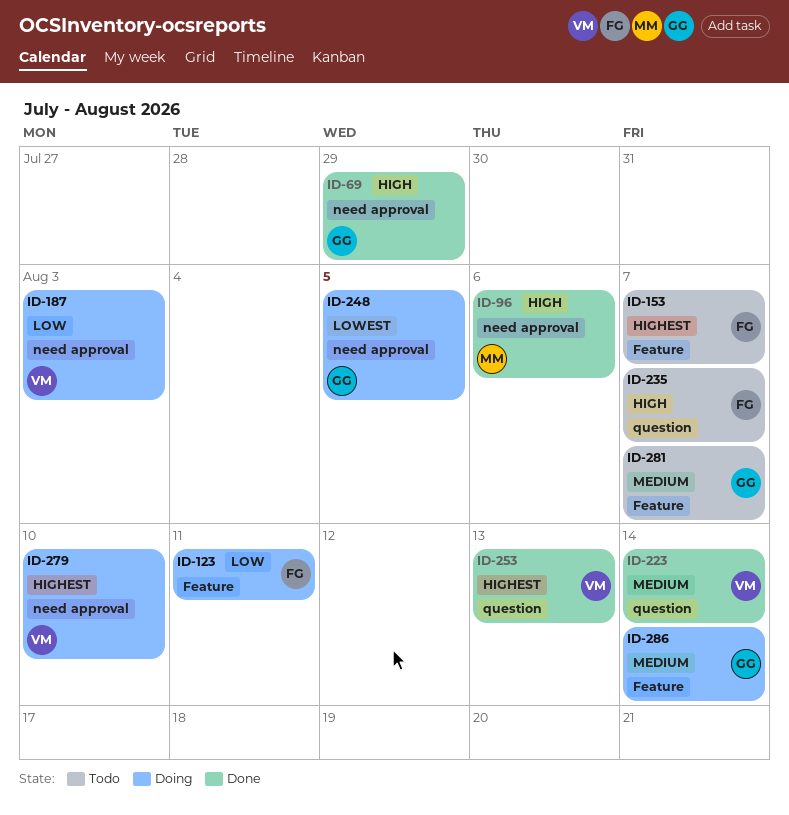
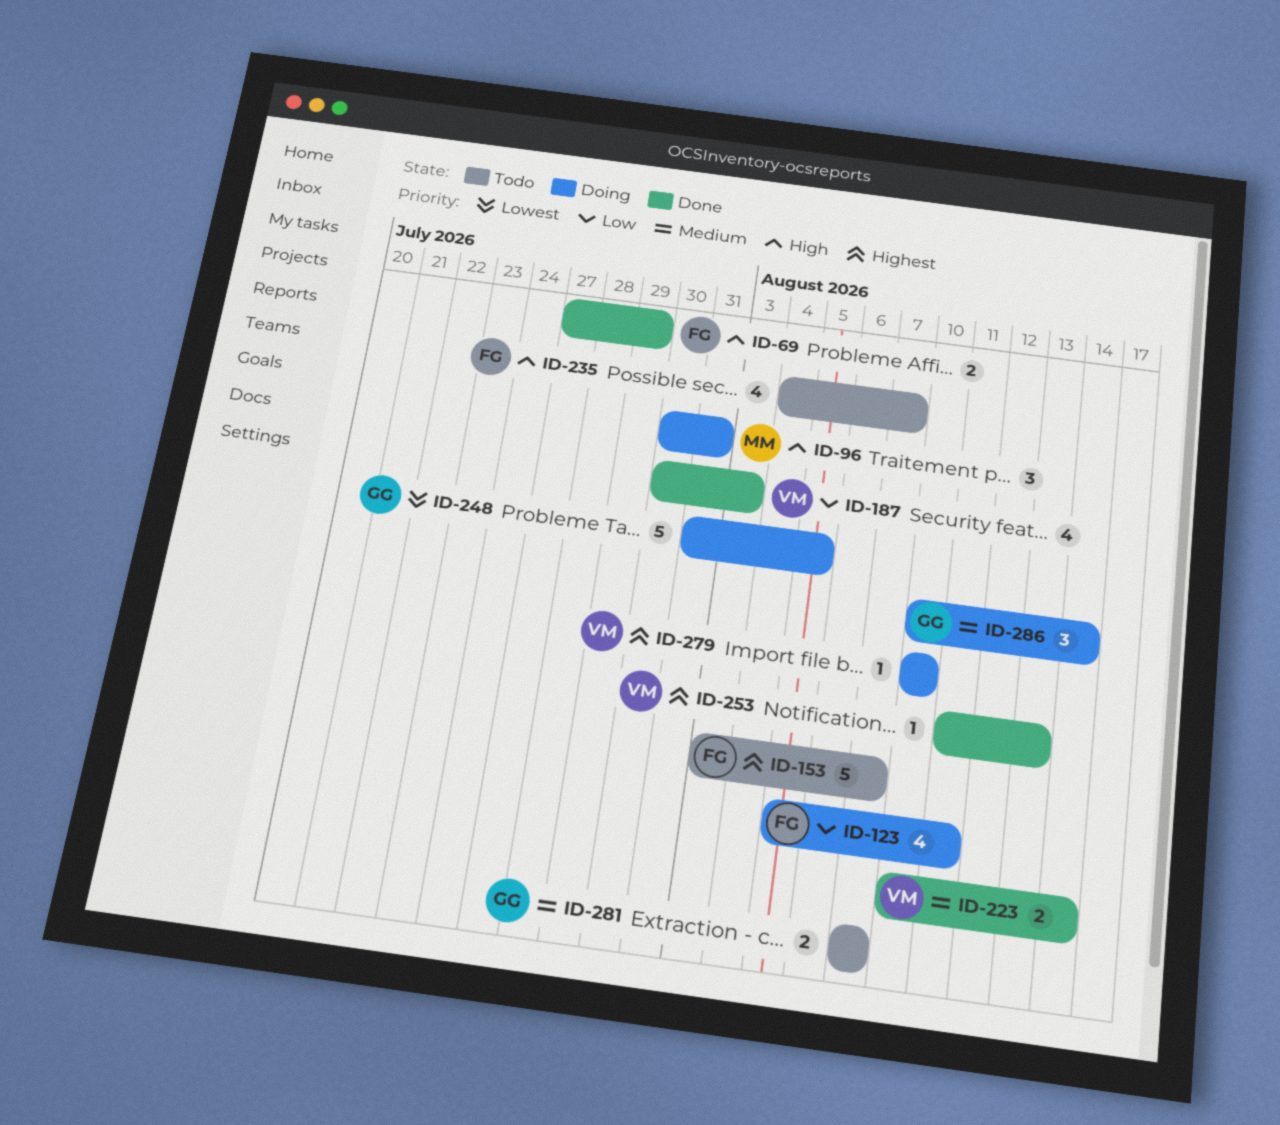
ID-69, owner: GG -> FG
ID-96, status: Done -> Doing
ID-96, due: Aug 6 -> Jul 31
ID-187, status: Doing -> Done

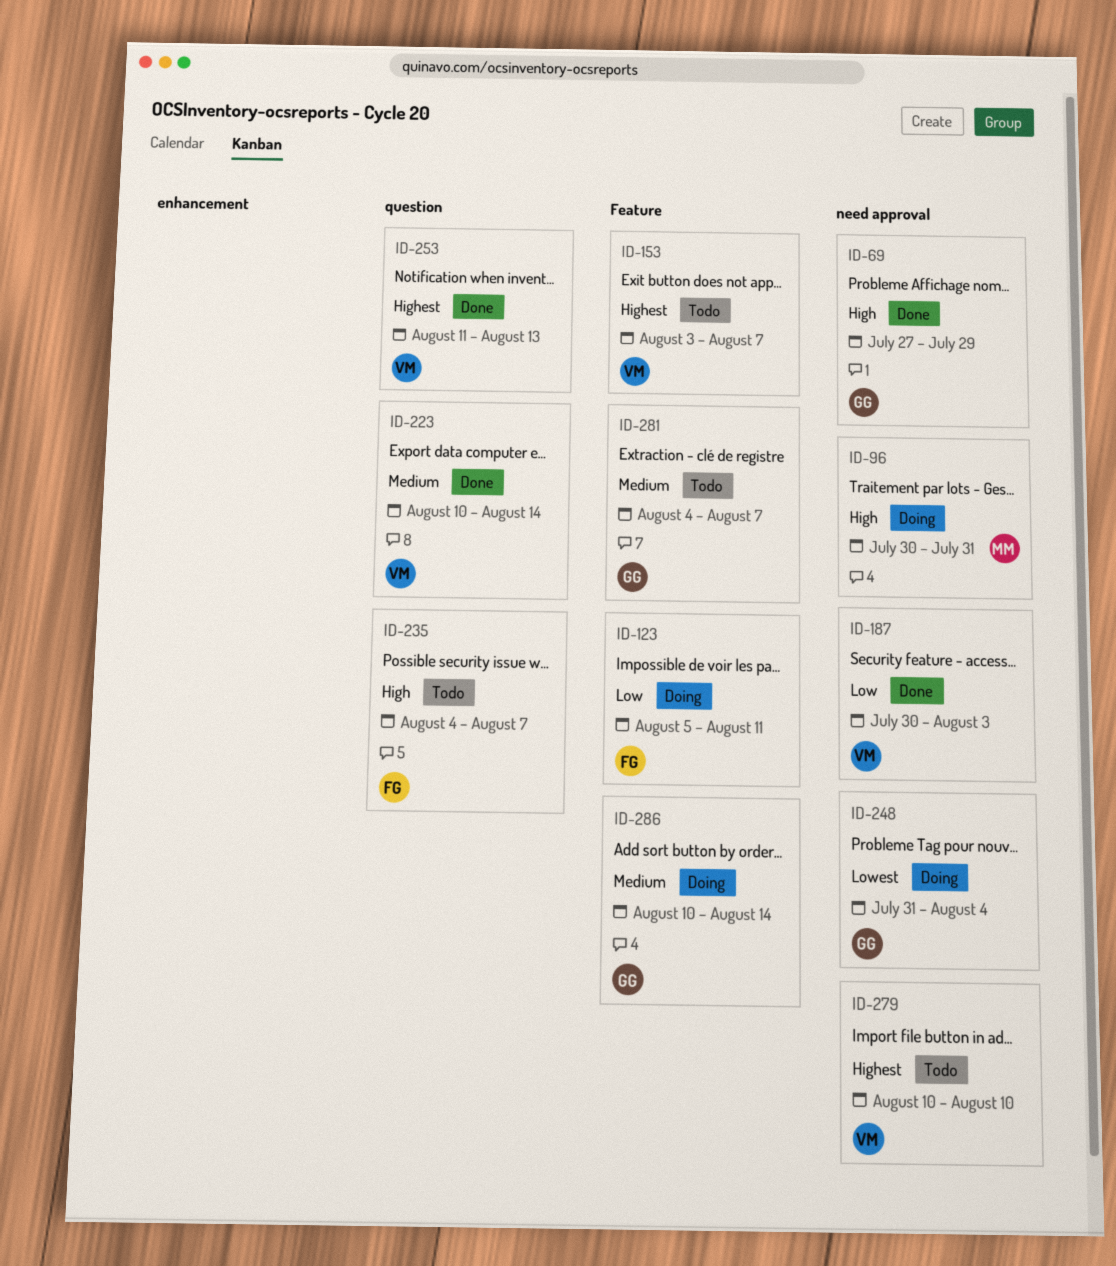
ID-69, owner: FG -> GG
ID-153, owner: FG -> VM
ID-248, due: Aug 5 -> Aug 4
ID-279, status: Doing -> Todo
ID-281, start: Aug 7 -> Aug 4

